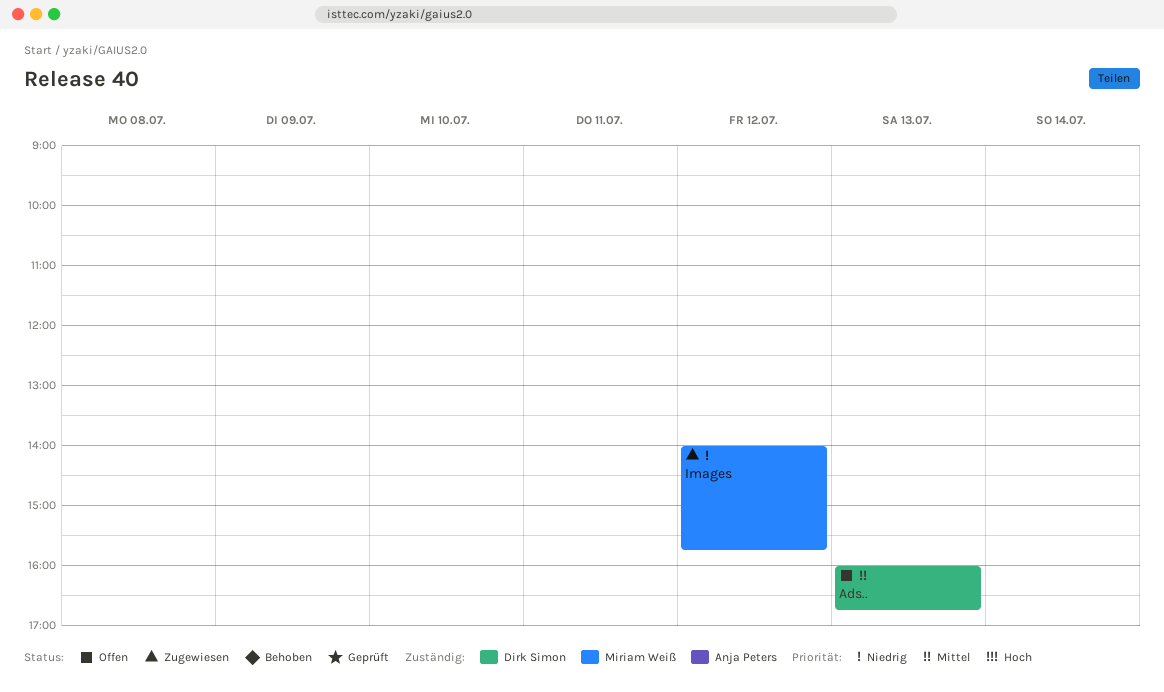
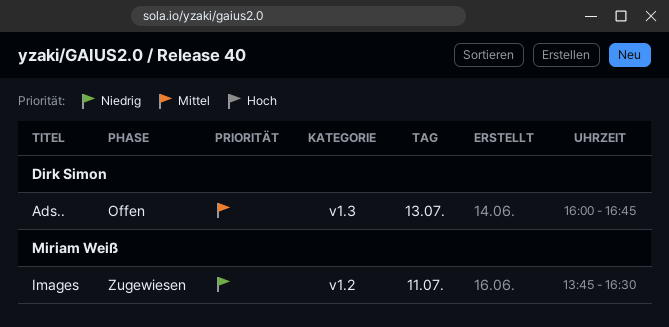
Images, day: Jul 12 -> Jul 11
Images, begins: 14:00 -> 13:45
Images, ends: 15:45 -> 16:30

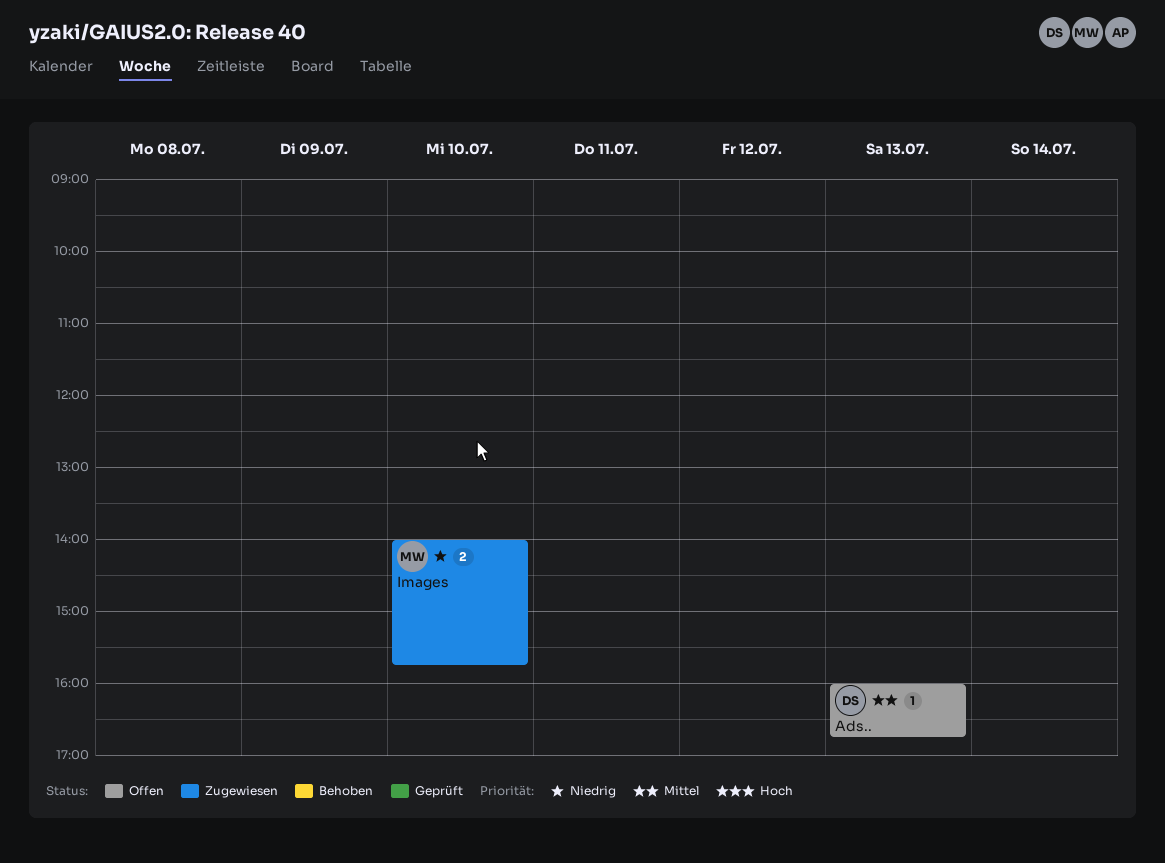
Images, day: Jul 11 -> Jul 10
Images, begins: 13:45 -> 14:00
Images, ends: 16:30 -> 15:45

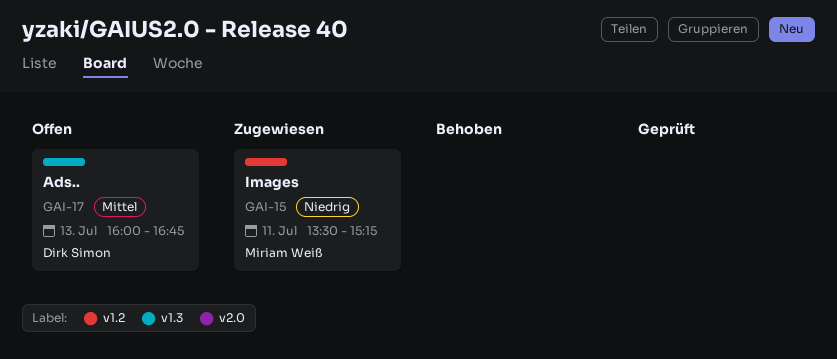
Images, day: Jul 10 -> Jul 11
Images, begins: 14:00 -> 13:30
Images, ends: 15:45 -> 15:15

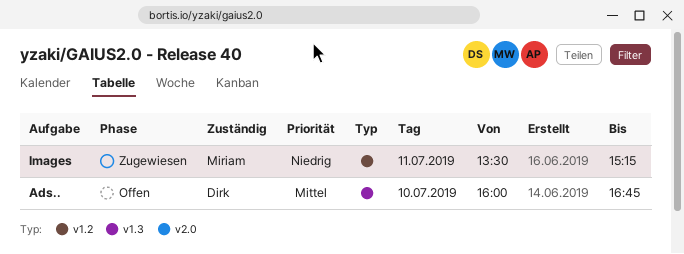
Ads.., day: Jul 13 -> Jul 10

